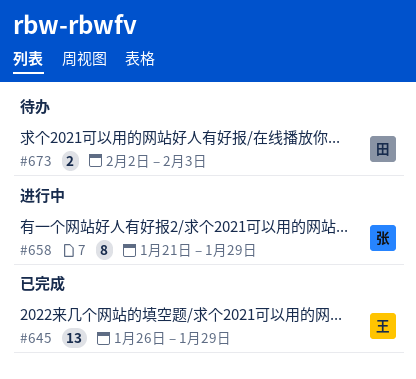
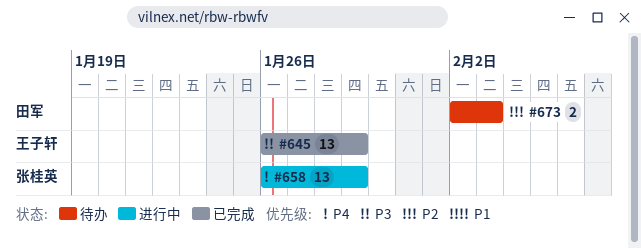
#658, estimate: 8 -> 13
#658, start: Jan 21 -> Jan 26

